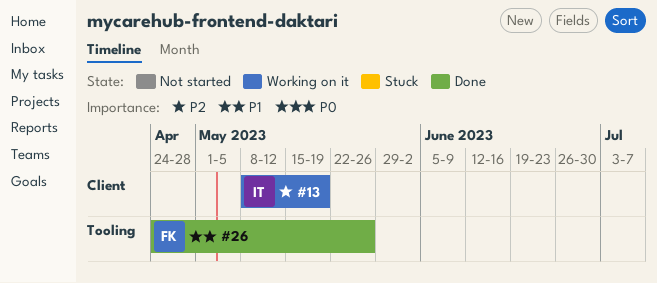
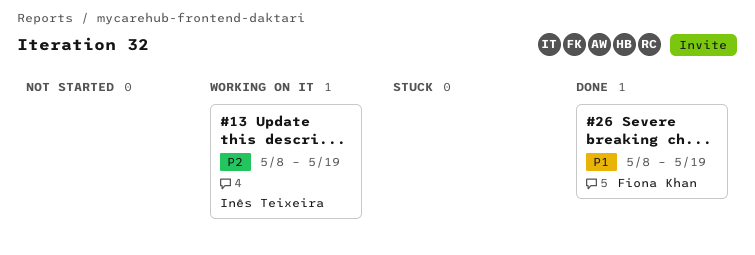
#26, start: Apr 24 -> May 8
#26, due: May 26 -> May 19

